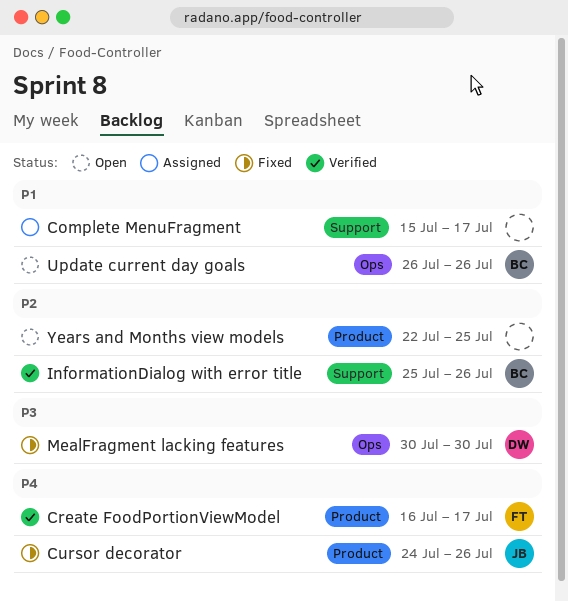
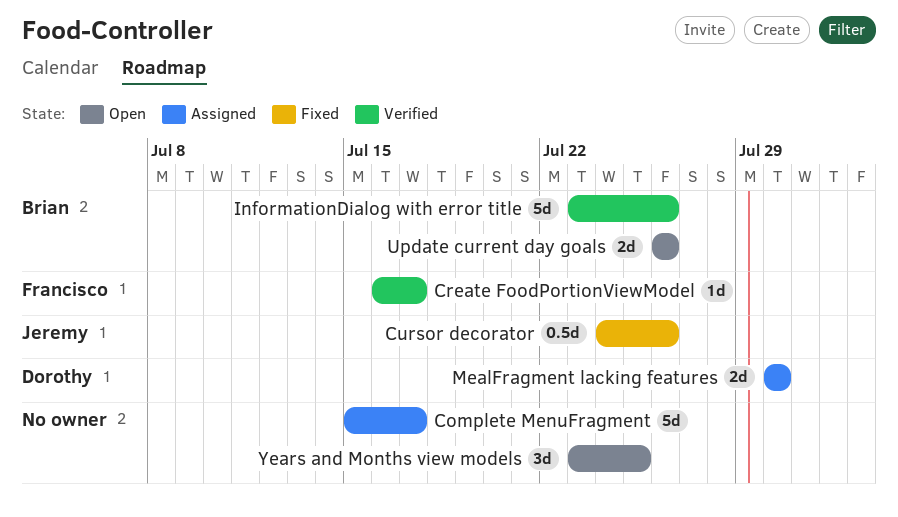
InformationDialog with error title, start: Jul 25 -> Jul 23
MealFragment lacking features, status: Fixed -> Assigned
Years and Months view models, start: Jul 22 -> Jul 23

